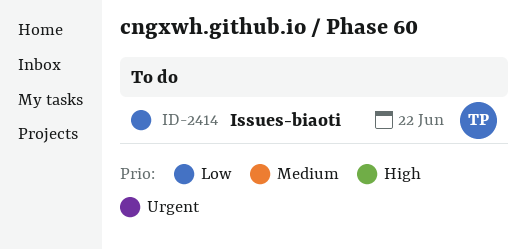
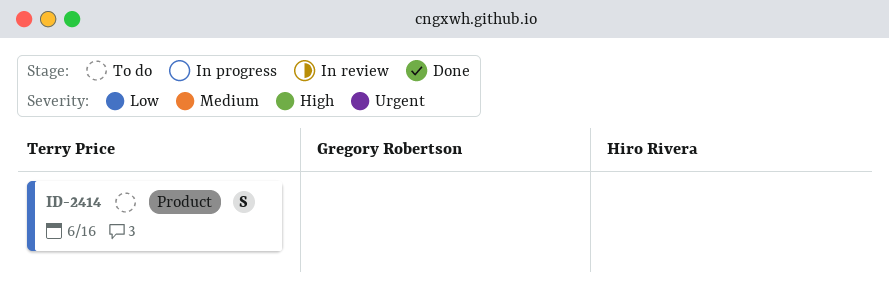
ID-2414, due: Jun 22 -> Jun 16

